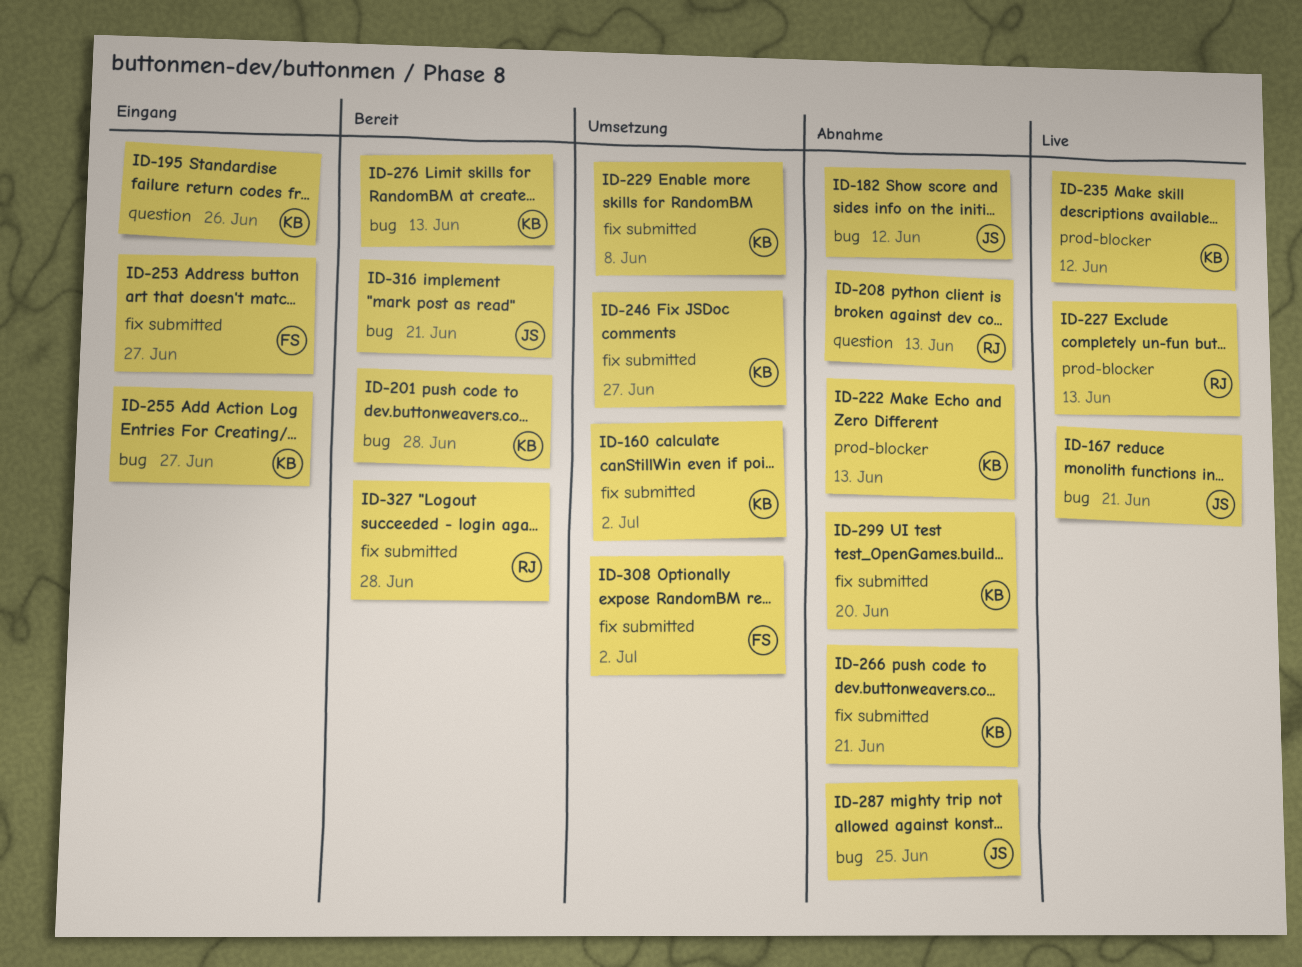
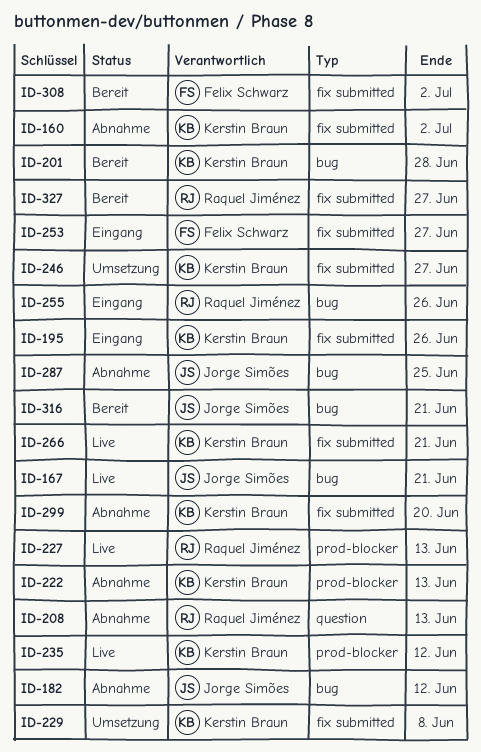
ID-160, status: Umsetzung -> Abnahme
ID-195, label: question -> fix submitted
ID-255, owner: Kerstin Braun -> Raquel Jiménez
ID-255, due: Jun 27 -> Jun 26
ID-266, status: Abnahme -> Live
ID-276: present -> none
ID-308, status: Umsetzung -> Bereit
ID-327, due: Jun 28 -> Jun 27

